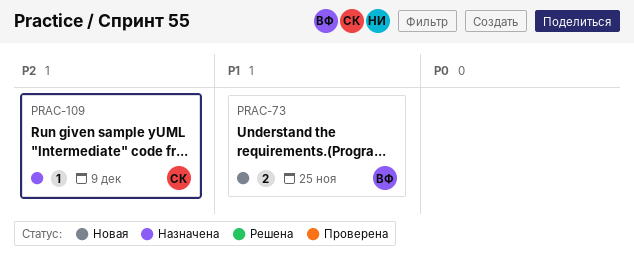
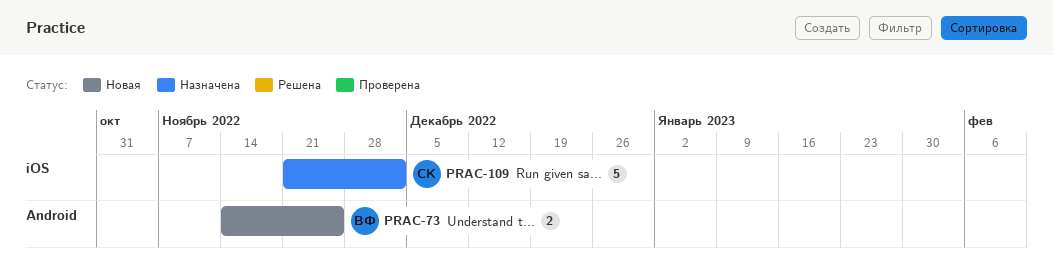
PRAC-109, estimate: 1 -> 5
PRAC-109, due: Dec 9 -> Dec 2

